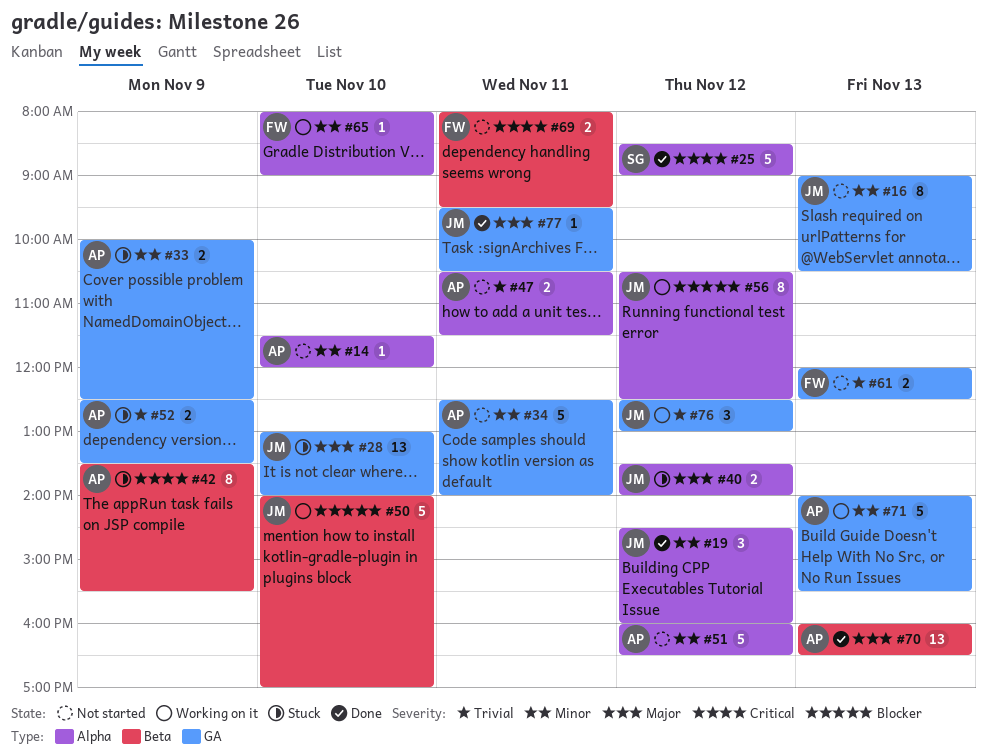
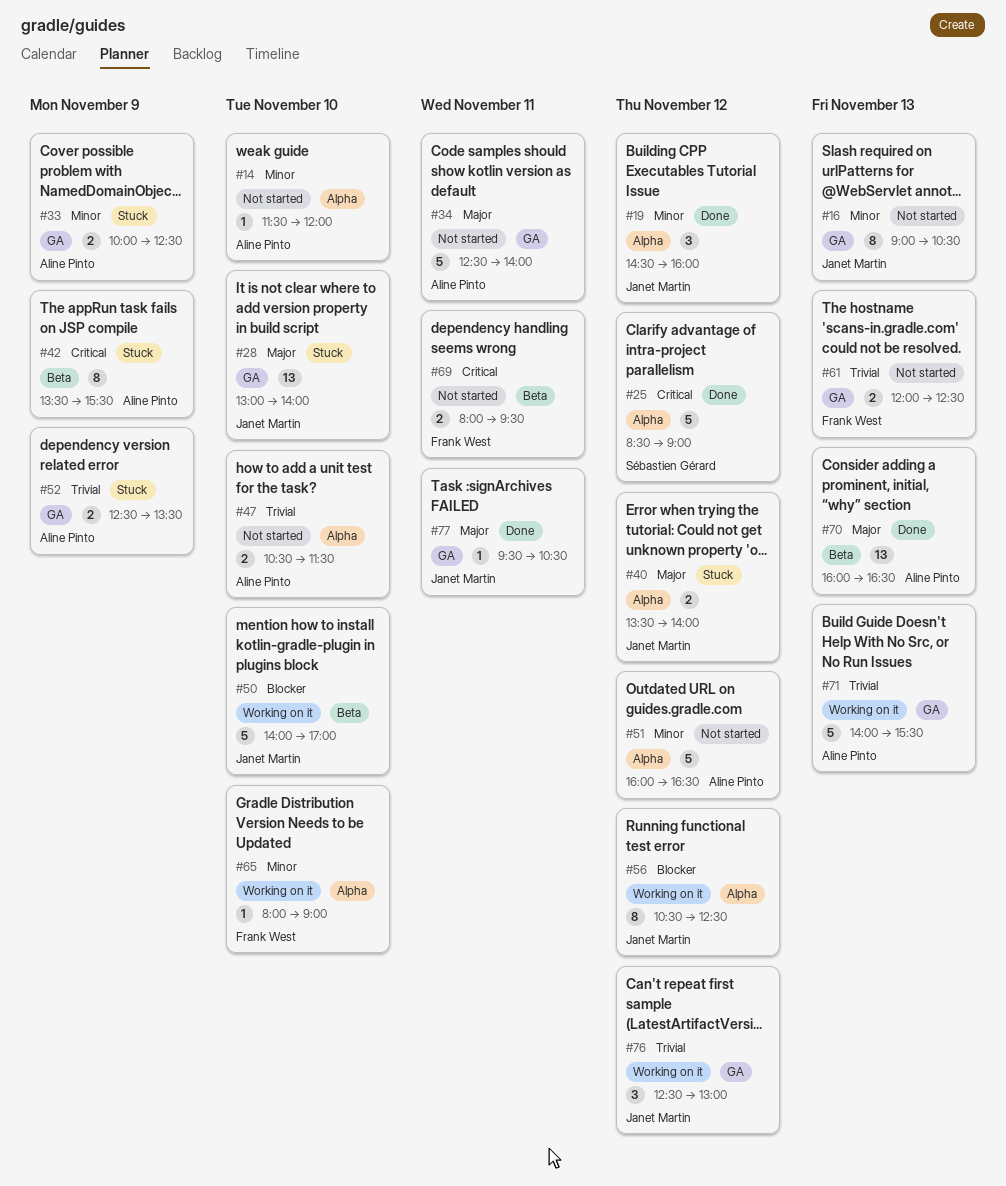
#34, priority: Minor -> Major
#47, day: Nov 11 -> Nov 10
#71, priority: Minor -> Trivial

